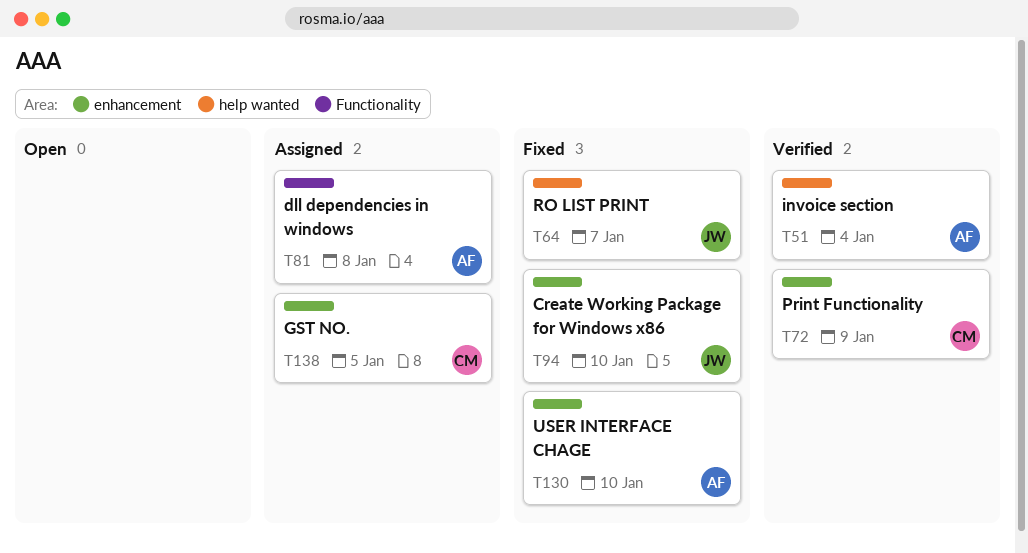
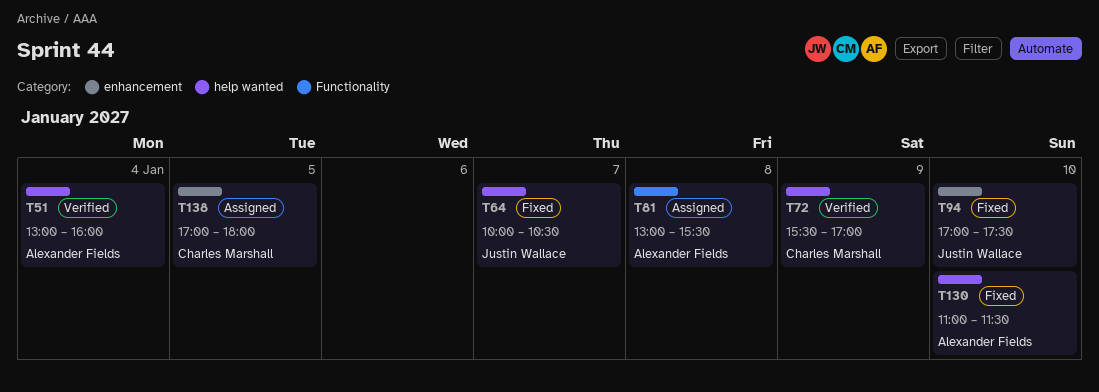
T72, label: enhancement -> help wanted
T130, label: enhancement -> help wanted

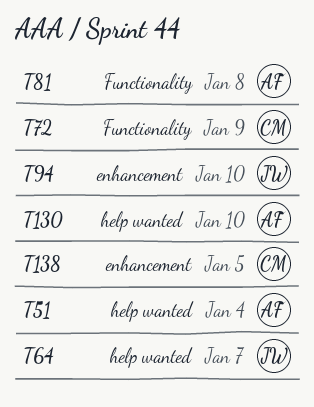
T72, label: help wanted -> Functionality

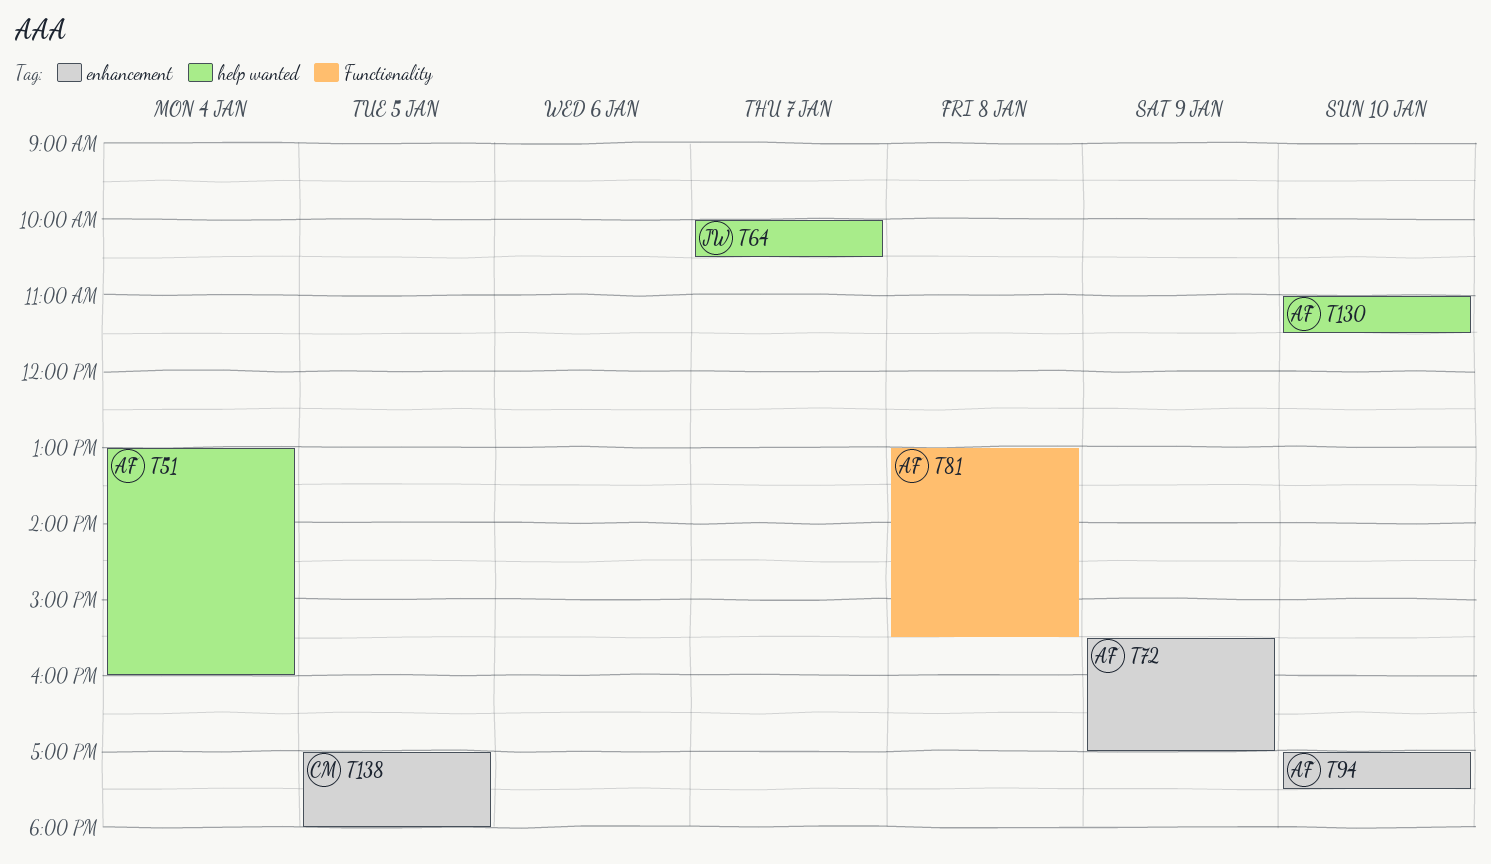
T72, owner: CM -> AF
T72, label: Functionality -> enhancement
T94, owner: JW -> AF

